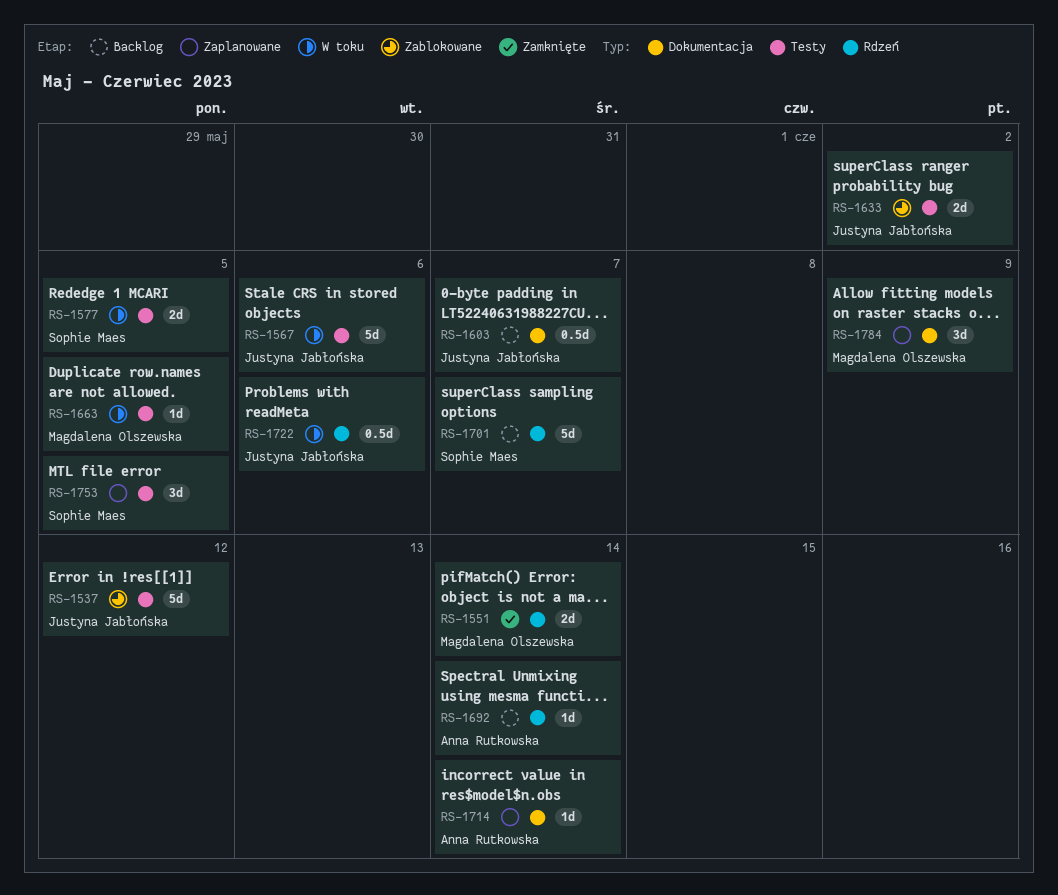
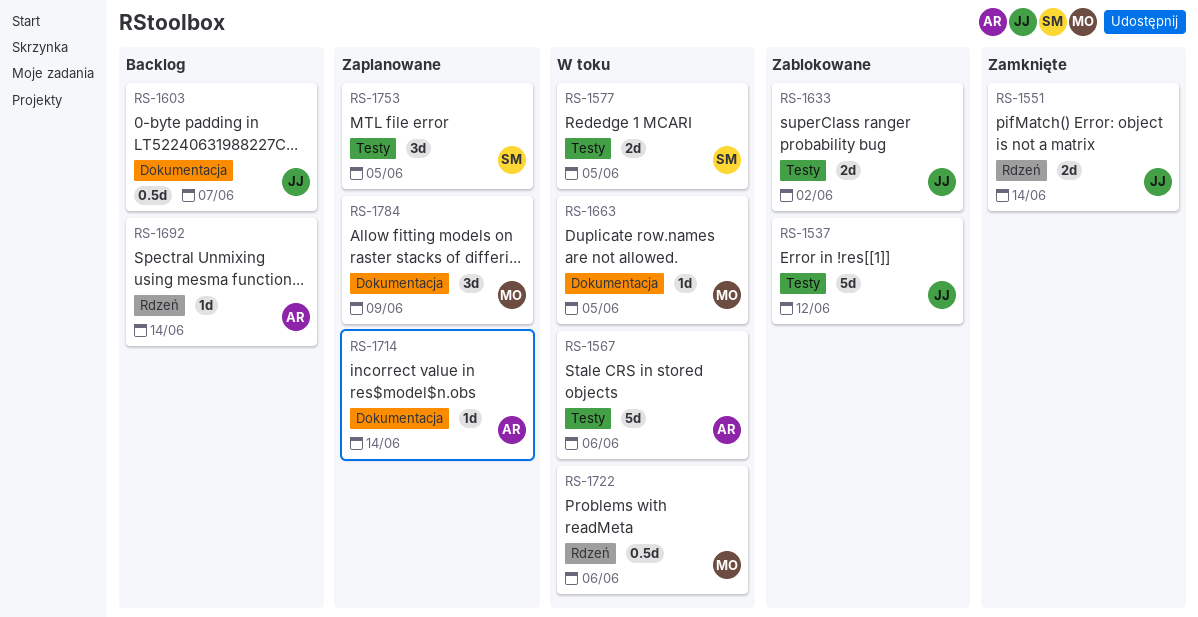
RS-1551, owner: Magdalena Olszewska -> Justyna Jabłońska
RS-1567, owner: Justyna Jabłońska -> Anna Rutkowska
RS-1663, label: Testy -> Dokumentacja
RS-1701: present -> none
RS-1722, owner: Justyna Jabłońska -> Magdalena Olszewska

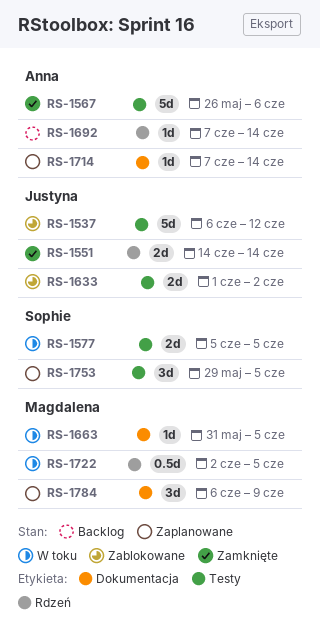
RS-1567, status: W toku -> Zamknięte
RS-1603: present -> none
RS-1722, due: Jun 6 -> Jun 5

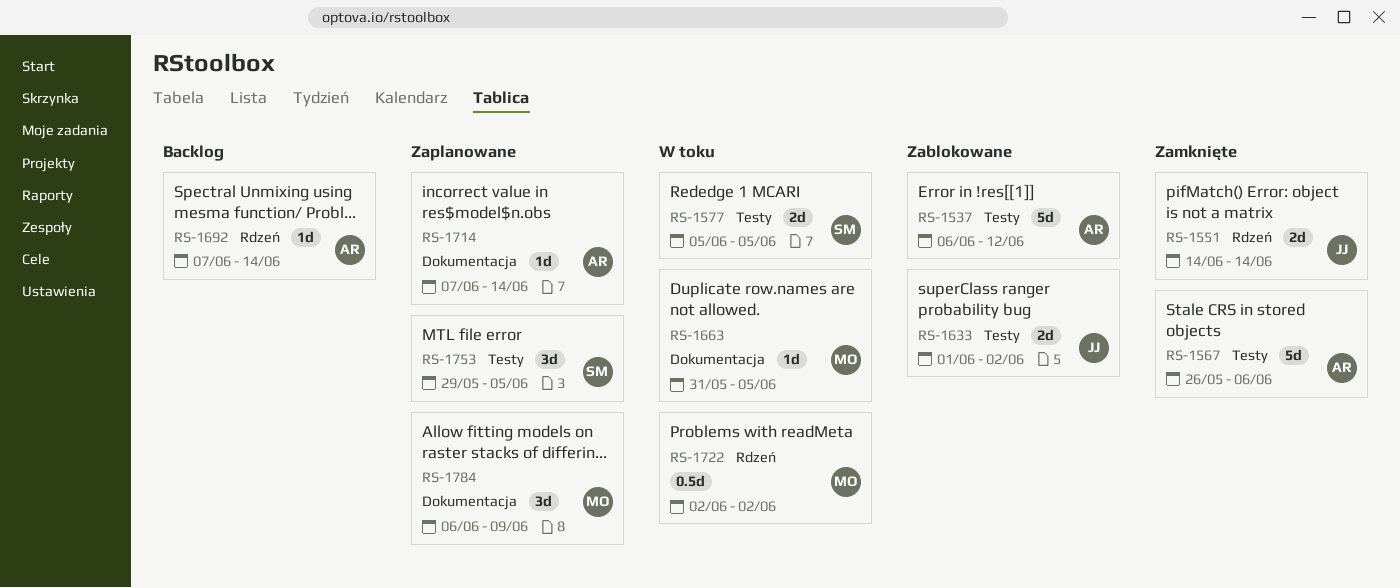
RS-1537, owner: Justyna -> Anna
RS-1722, due: Jun 5 -> Jun 2

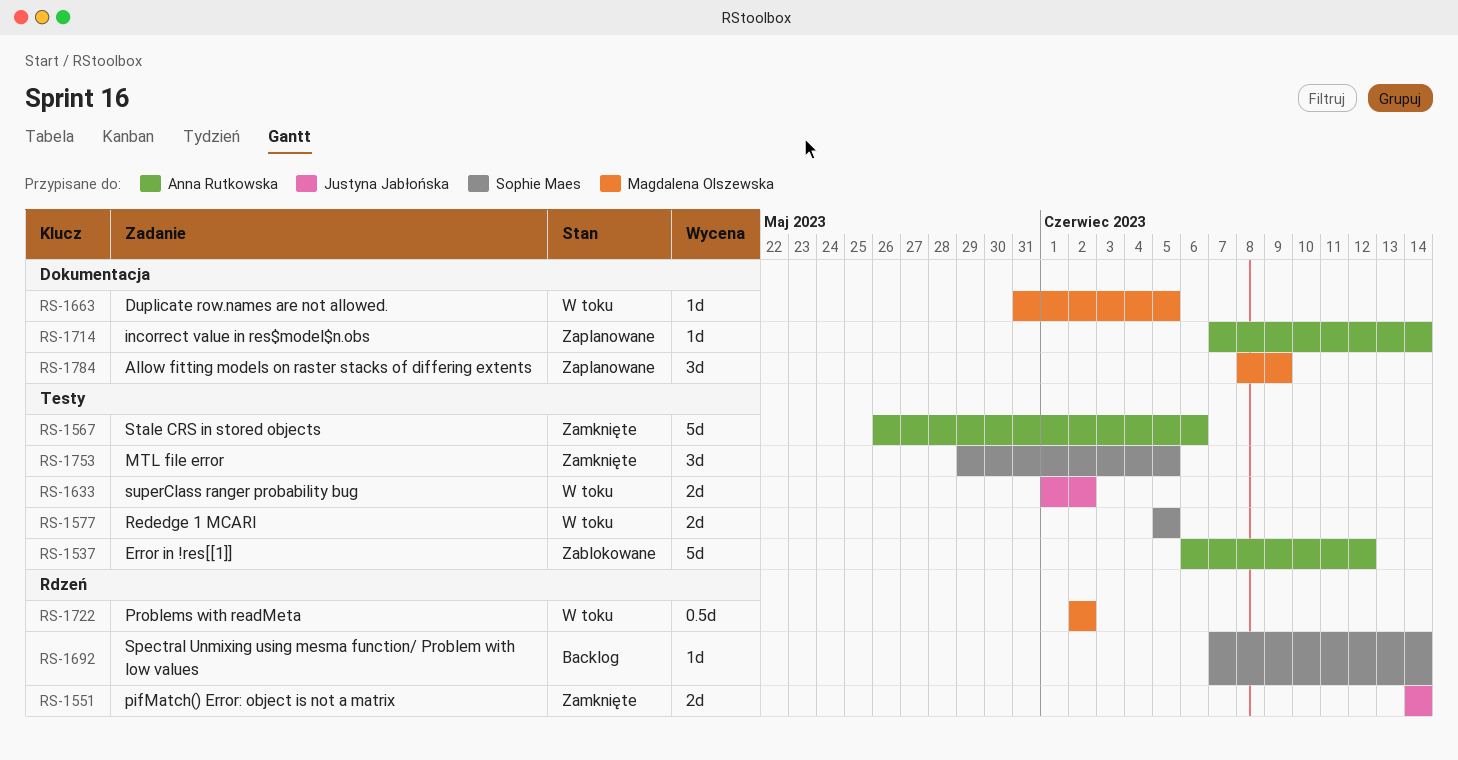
RS-1633, status: Zablokowane -> W toku
RS-1692, owner: Anna Rutkowska -> Sophie Maes
RS-1753, status: Zaplanowane -> Zamknięte
RS-1784, start: Jun 6 -> Jun 8

